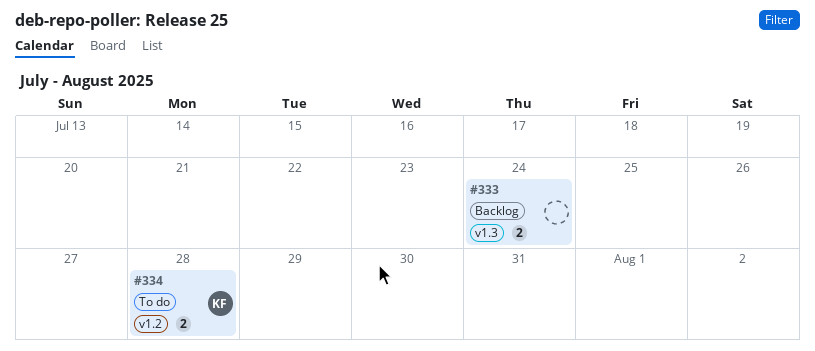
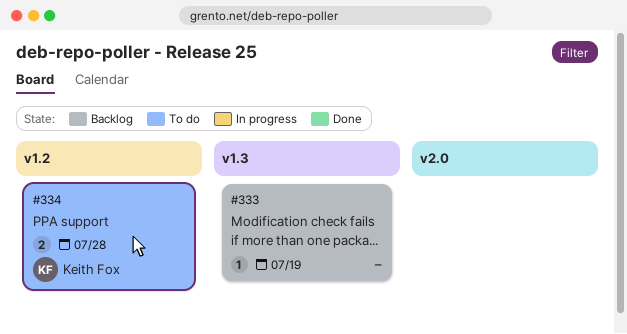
#333, estimate: 2 -> 1
#333, due: Jul 24 -> Jul 19

